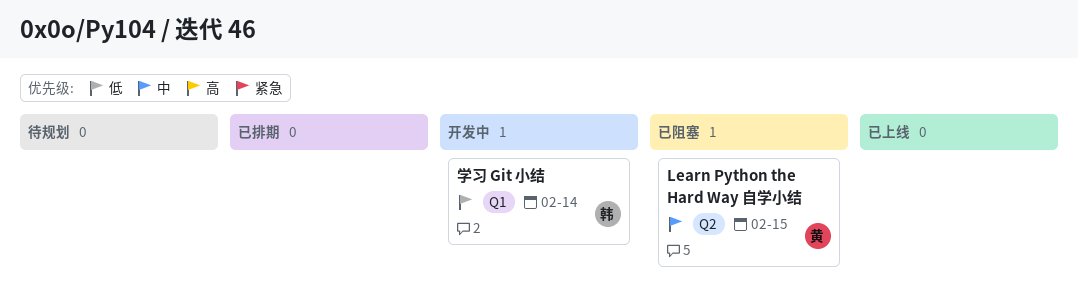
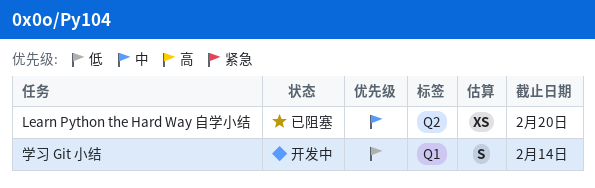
Learn Python the Hard Way 自学小结, due: Feb 15 -> Feb 20

